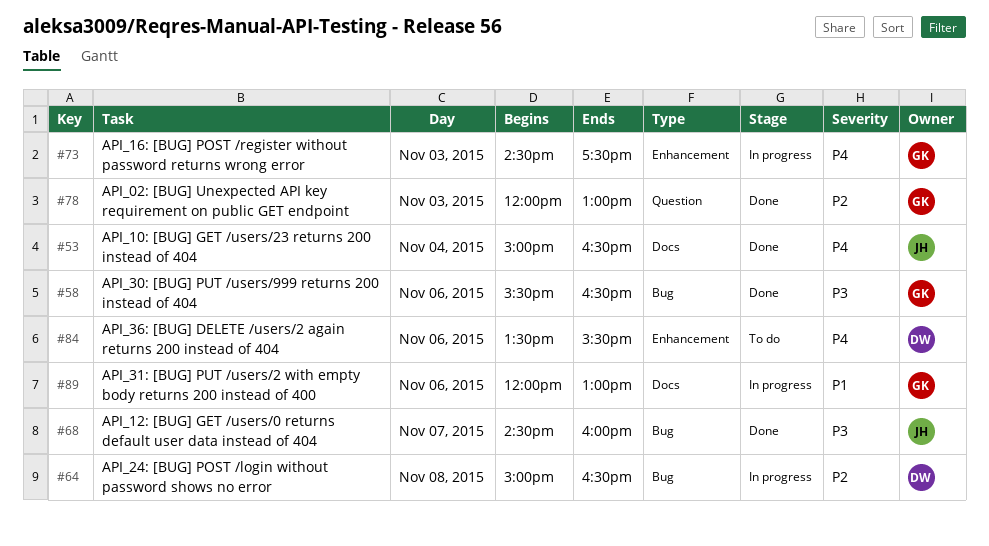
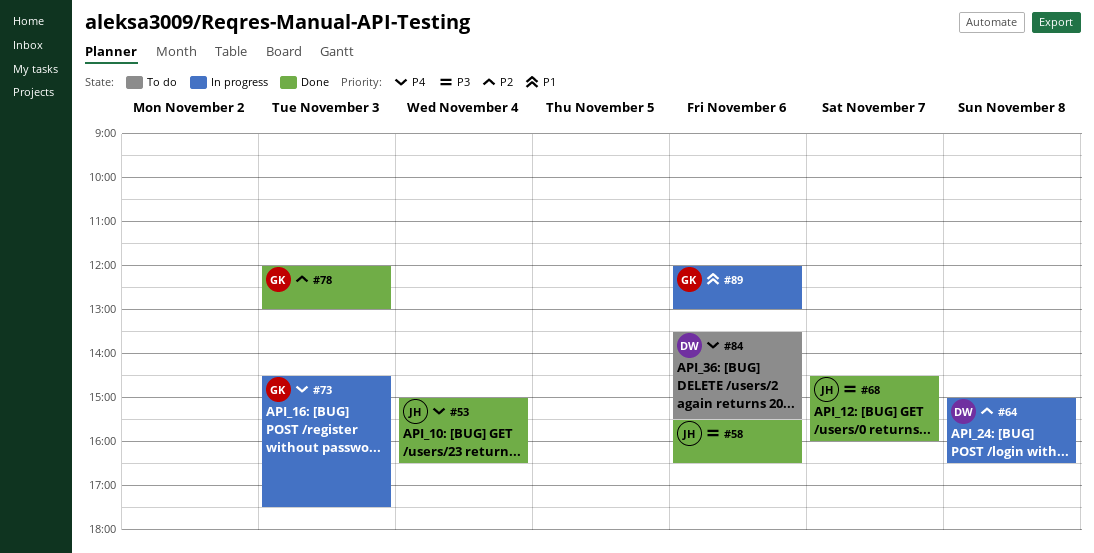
#58, owner: GK -> JH

